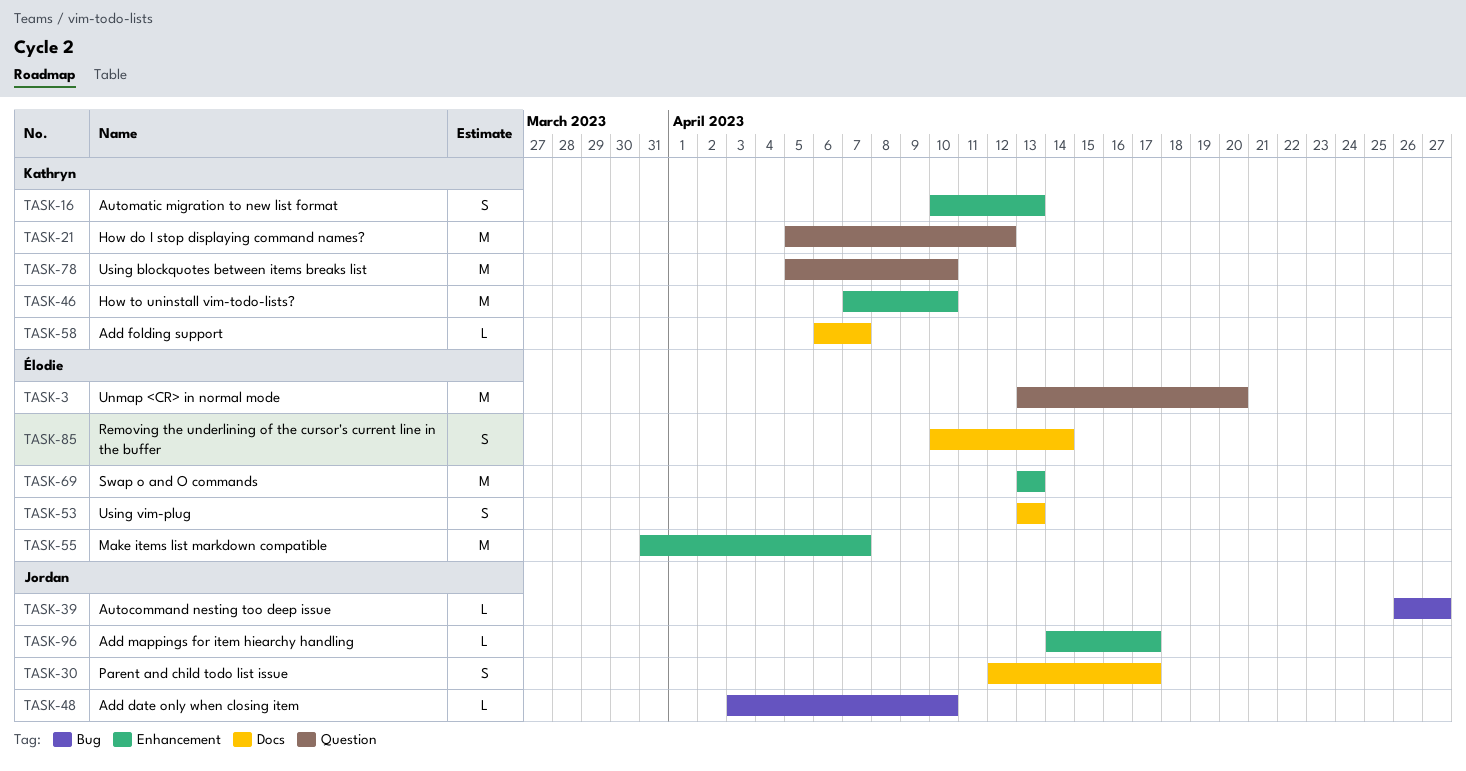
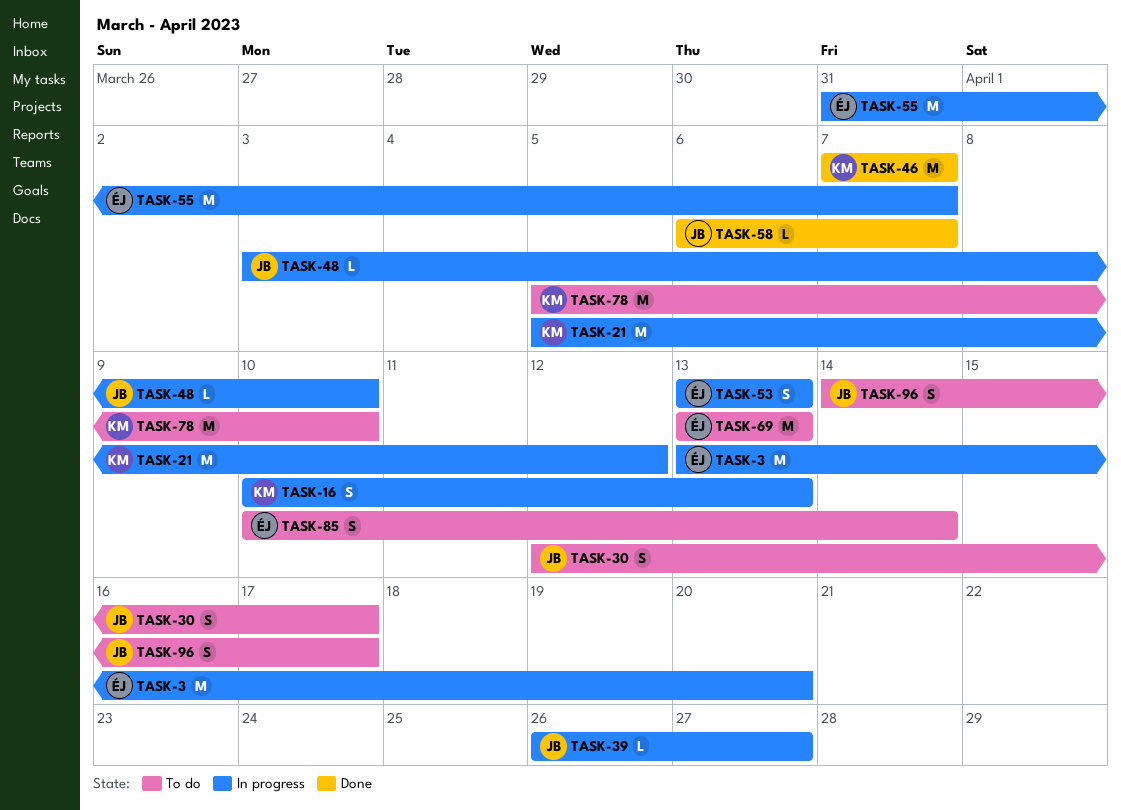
TASK-46, due: Apr 10 -> Apr 7
TASK-58, owner: Kathryn -> Jordan
TASK-96, estimate: L -> S

